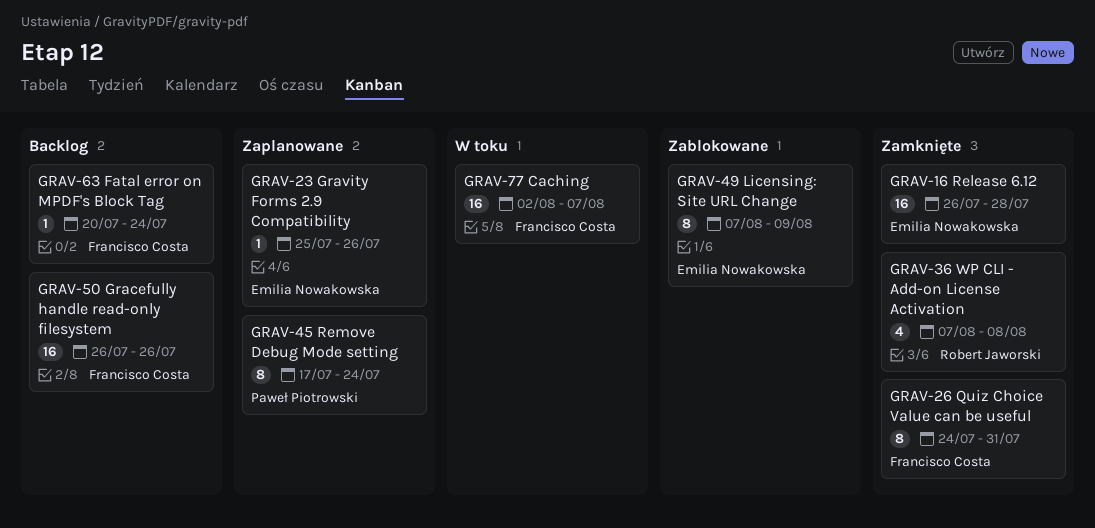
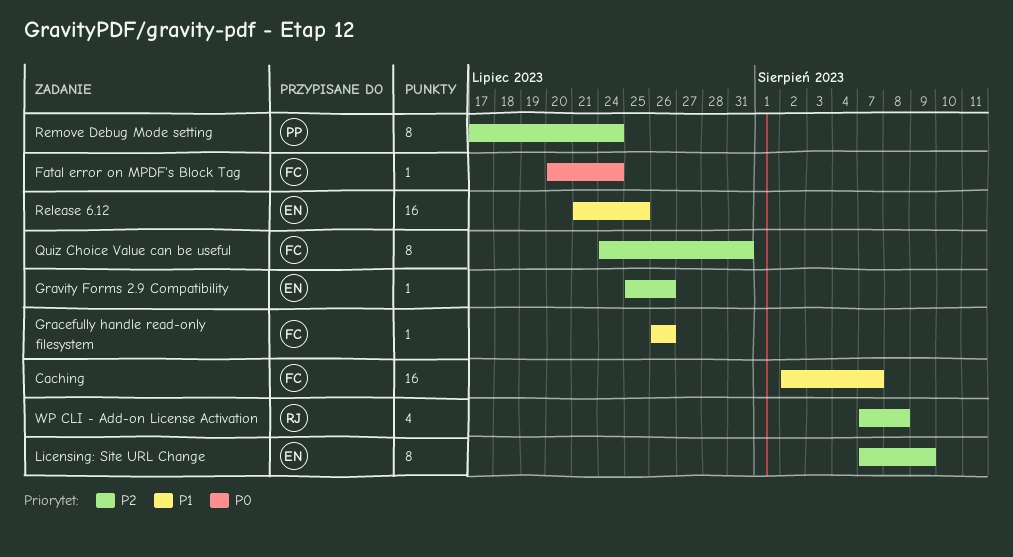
Gracefully handle read-only filesystem, estimate: 16 -> 1
Release 6.12, start: Jul 26 -> Jul 21
Release 6.12, due: Jul 28 -> Jul 25

